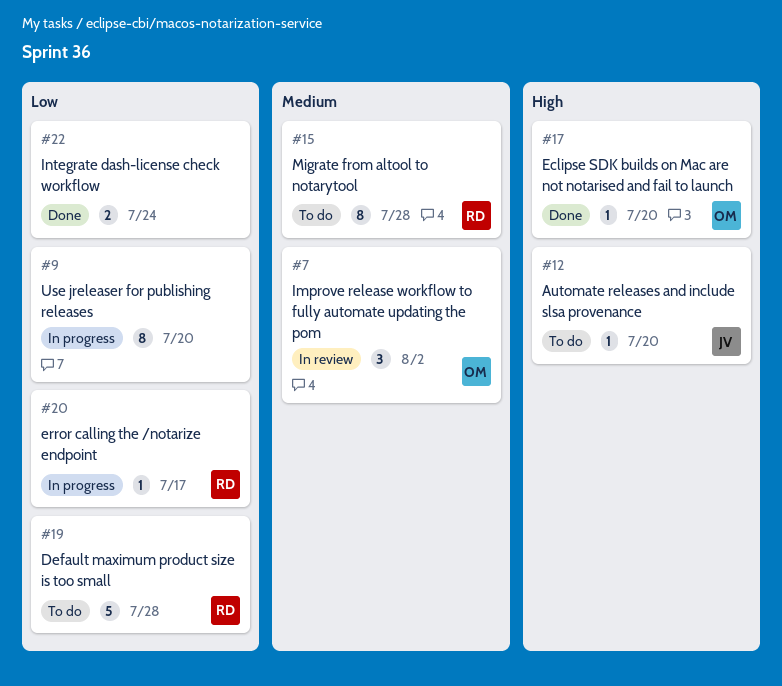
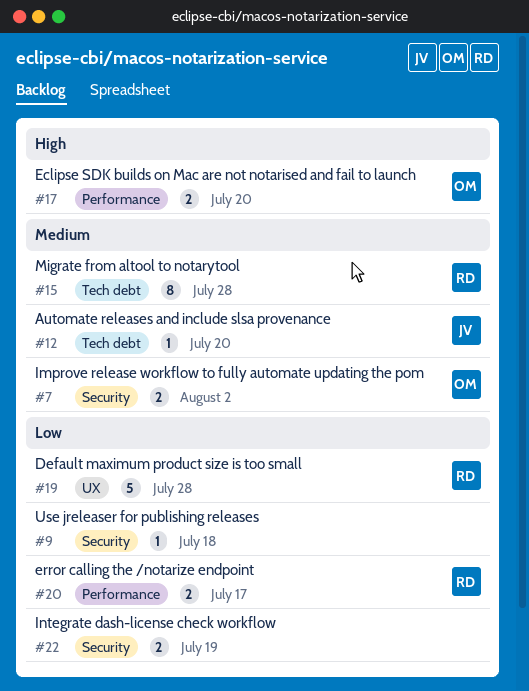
#7, estimate: 3 -> 2
#9, estimate: 8 -> 1
#9, due: Jul 20 -> Jul 18
#12, priority: High -> Medium
#17, estimate: 1 -> 2
#20, estimate: 1 -> 2
#22, due: Jul 24 -> Jul 19

